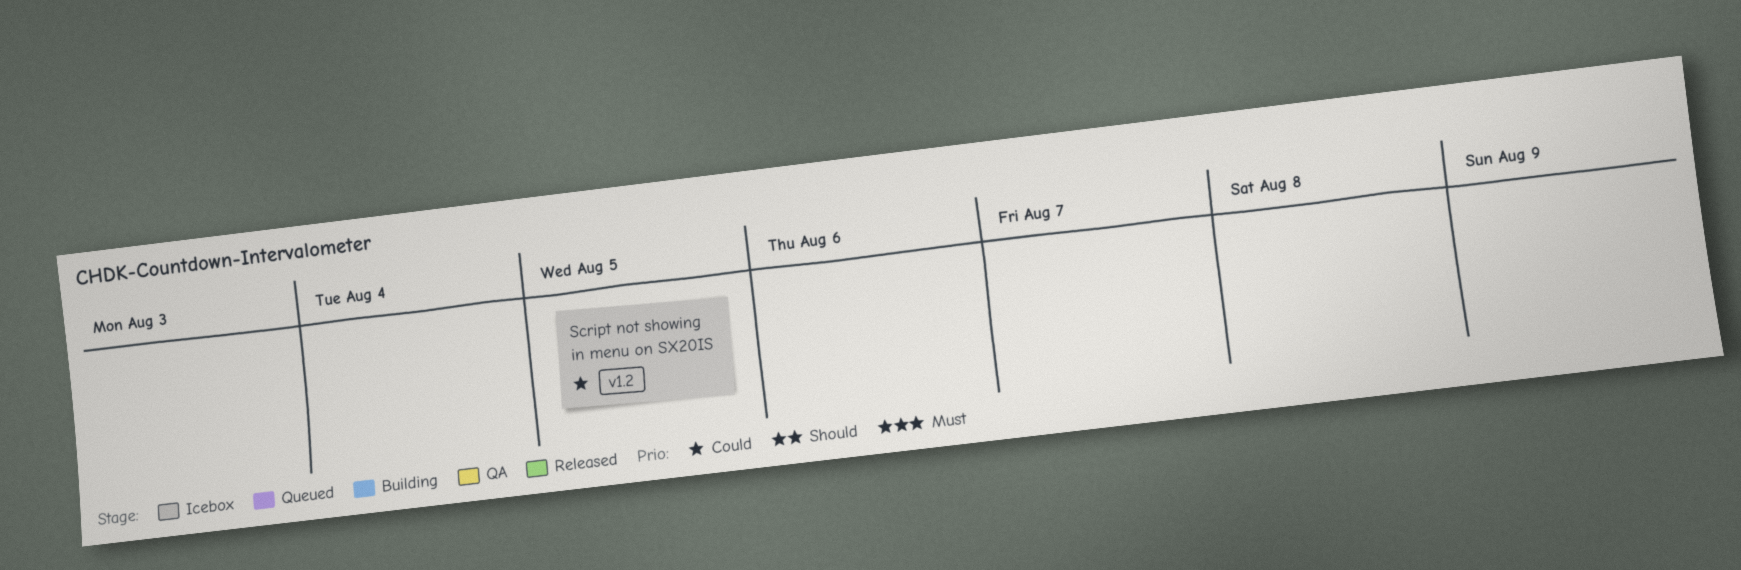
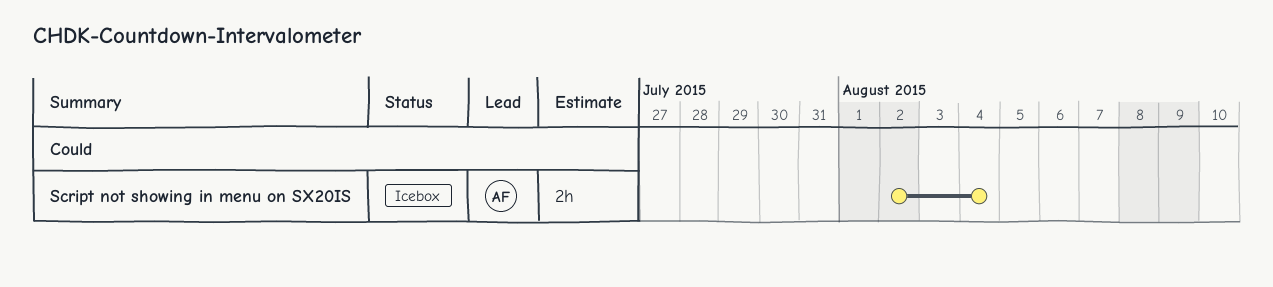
Script not showing in menu on SX20IS, due: Aug 5 -> Aug 4

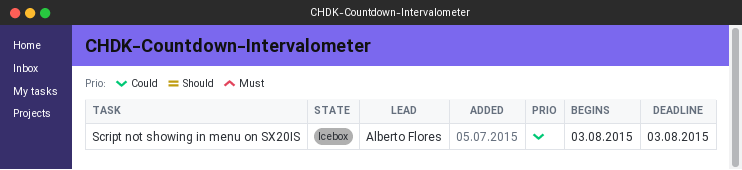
Script not showing in menu on SX20IS, start: Aug 2 -> Aug 3
Script not showing in menu on SX20IS, due: Aug 4 -> Aug 3

